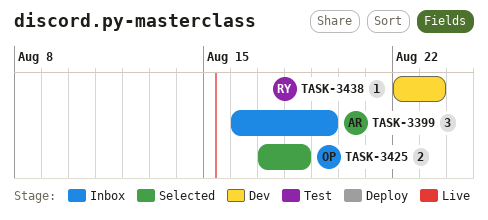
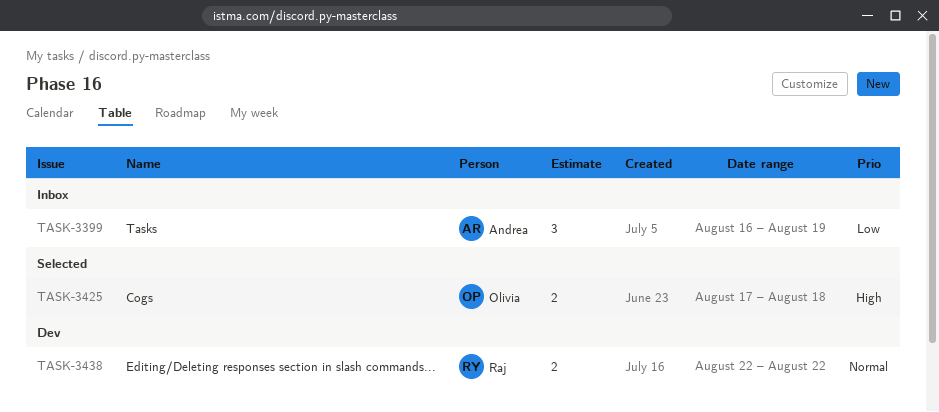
TASK-3438, estimate: 1 -> 2
TASK-3438, due: Aug 23 -> Aug 22

